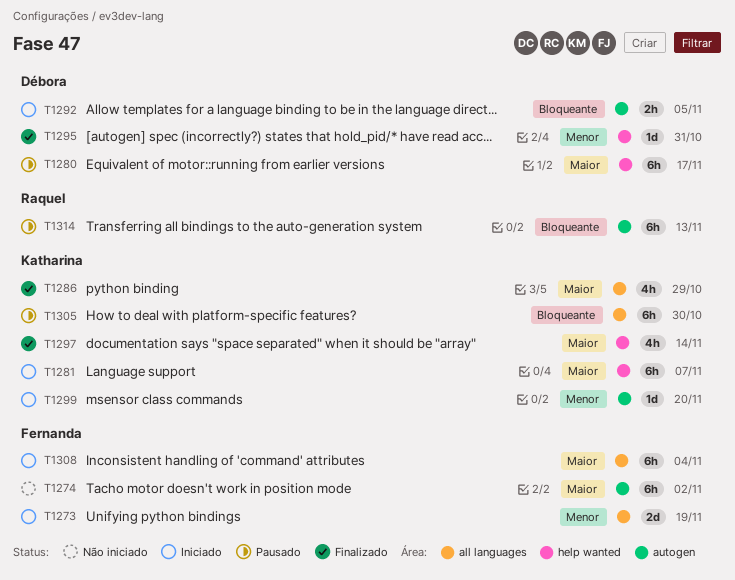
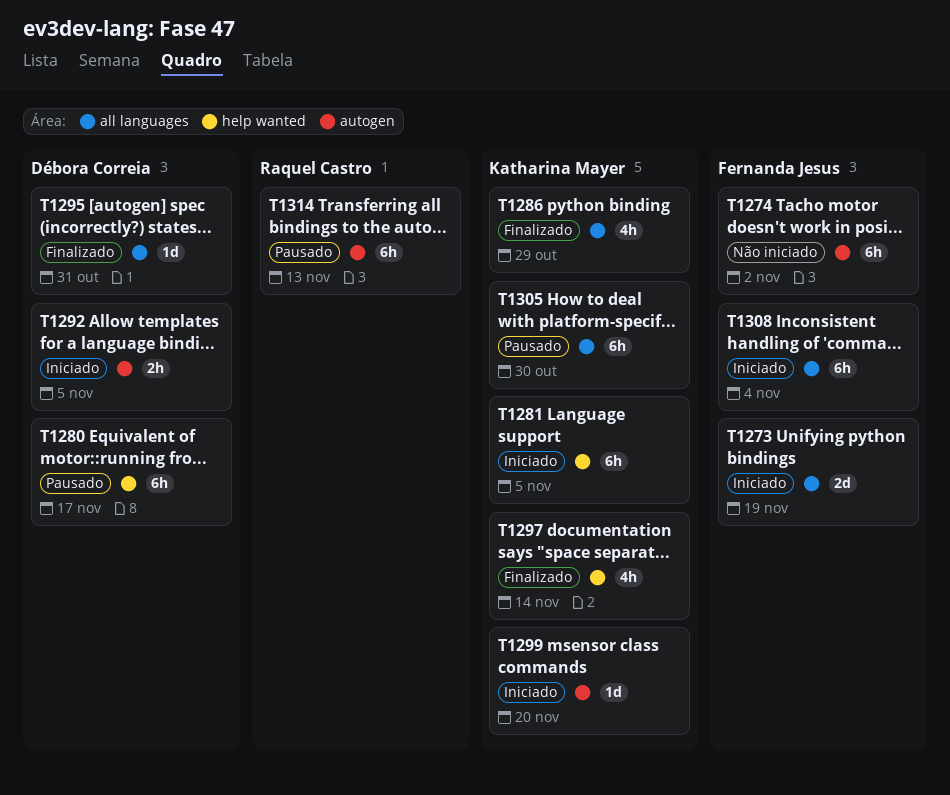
T1281, due: Nov 7 -> Nov 5
T1295, label: help wanted -> all languages

